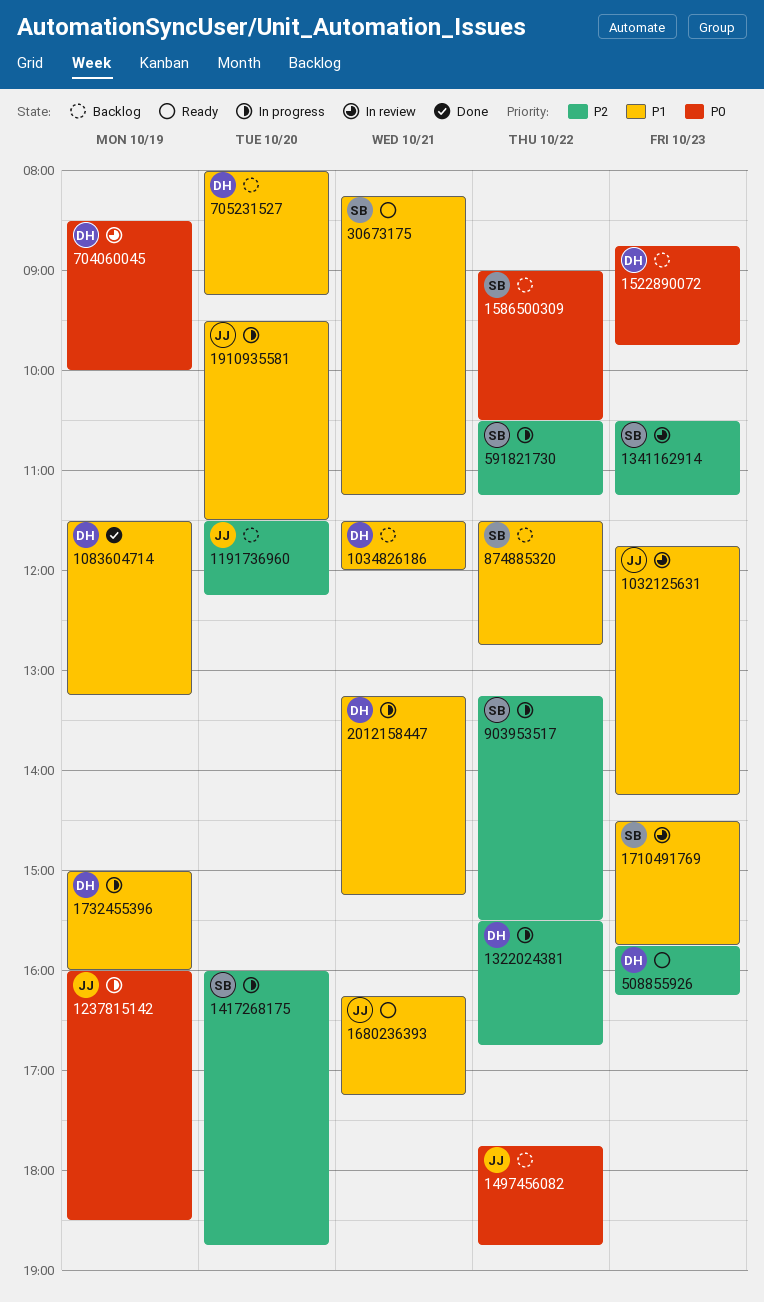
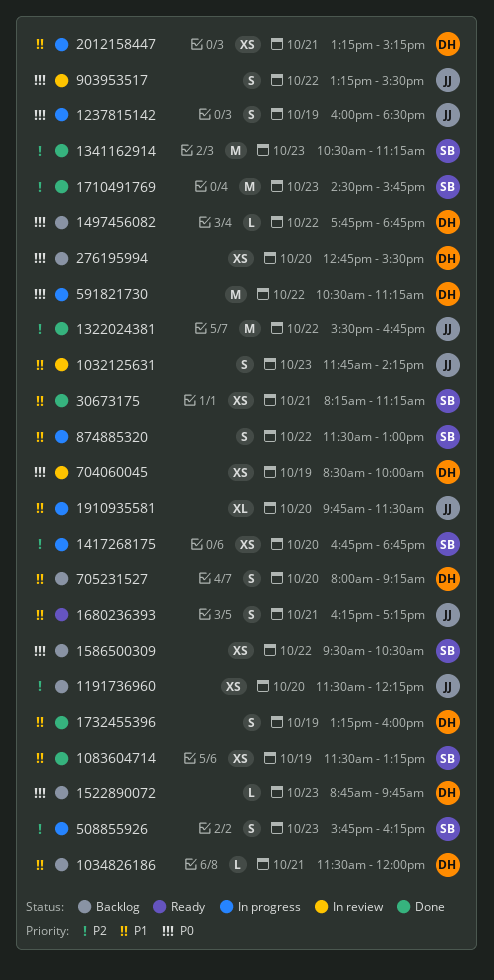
1083604714, owner: DH -> SB
1322024381, status: In progress -> Done
1322024381, owner: DH -> JJ
1341162914, status: In review -> Done
1417268175, begins: 16:00 -> 16:45
1497456082, owner: JJ -> DH
1586500309, begins: 09:00 -> 09:30
1710491769, status: In review -> Done
1710491769, priority: P1 -> P2
1732455396, status: In progress -> Done
1732455396, begins: 15:00 -> 13:15
1910935581, begins: 09:30 -> 09:45
276195994: none -> present
30673175, status: Ready -> Done
508855926, status: Ready -> In progress
508855926, owner: DH -> SB
591821730, owner: SB -> DH
591821730, priority: P2 -> P0
874885320, status: Backlog -> In progress
874885320, ends: 12:45 -> 13:00
903953517, status: In progress -> In review
903953517, owner: SB -> JJ
903953517, priority: P2 -> P0

